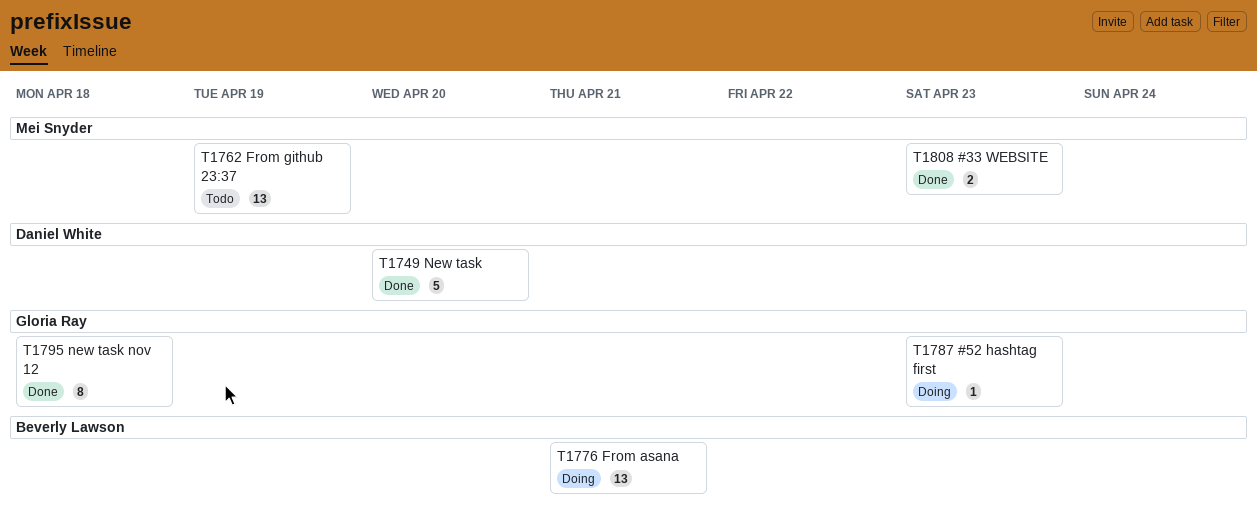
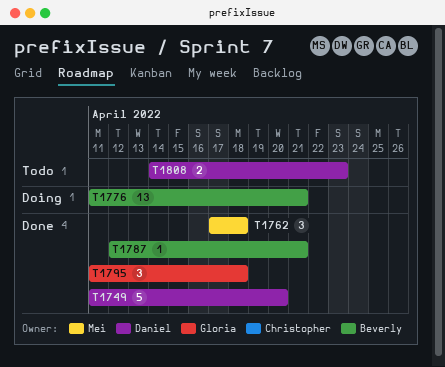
T1762, status: Todo -> Done
T1762, estimate: 13 -> 3
T1762, due: Apr 19 -> Apr 18
T1787, status: Doing -> Done
T1787, owner: Gloria Ray -> Beverly Lawson
T1787, due: Apr 23 -> Apr 21
T1795, estimate: 8 -> 3
T1808, status: Done -> Todo
T1808, owner: Mei Snyder -> Daniel White

